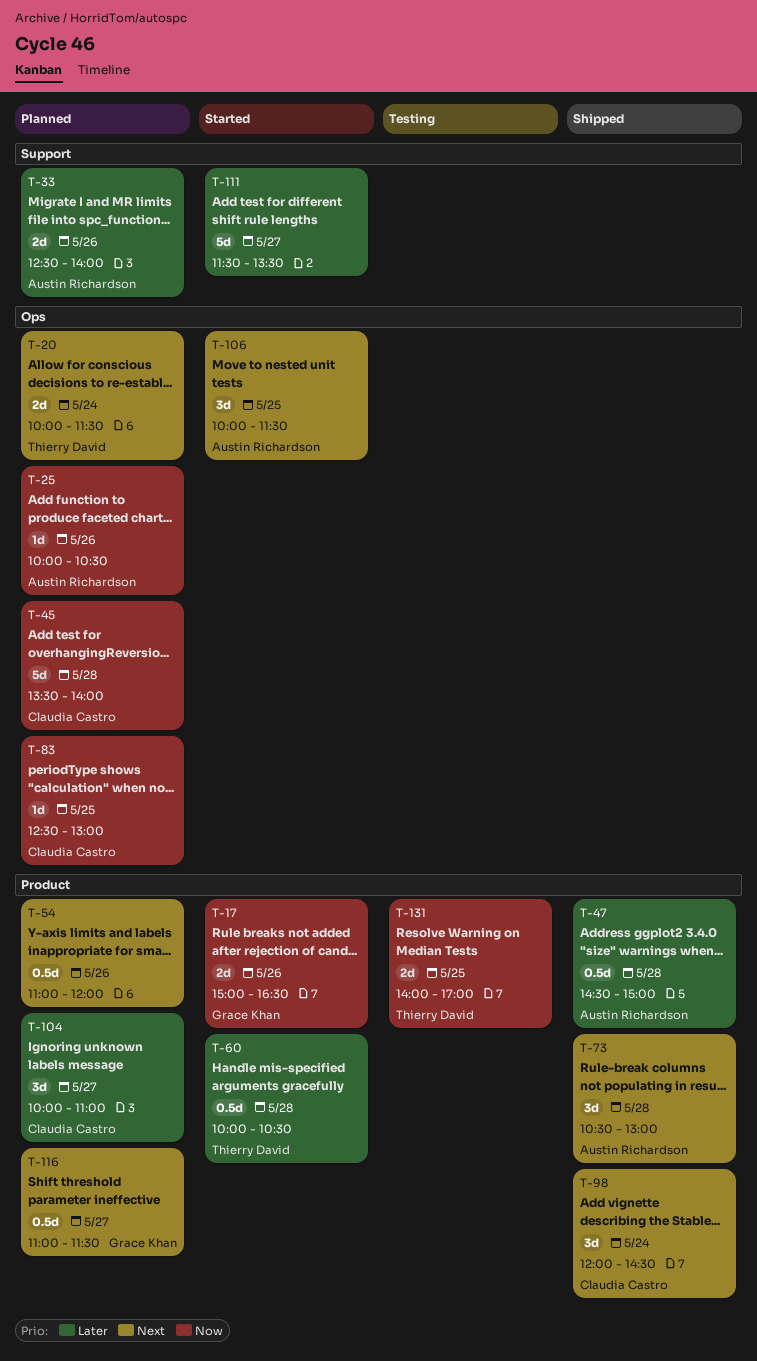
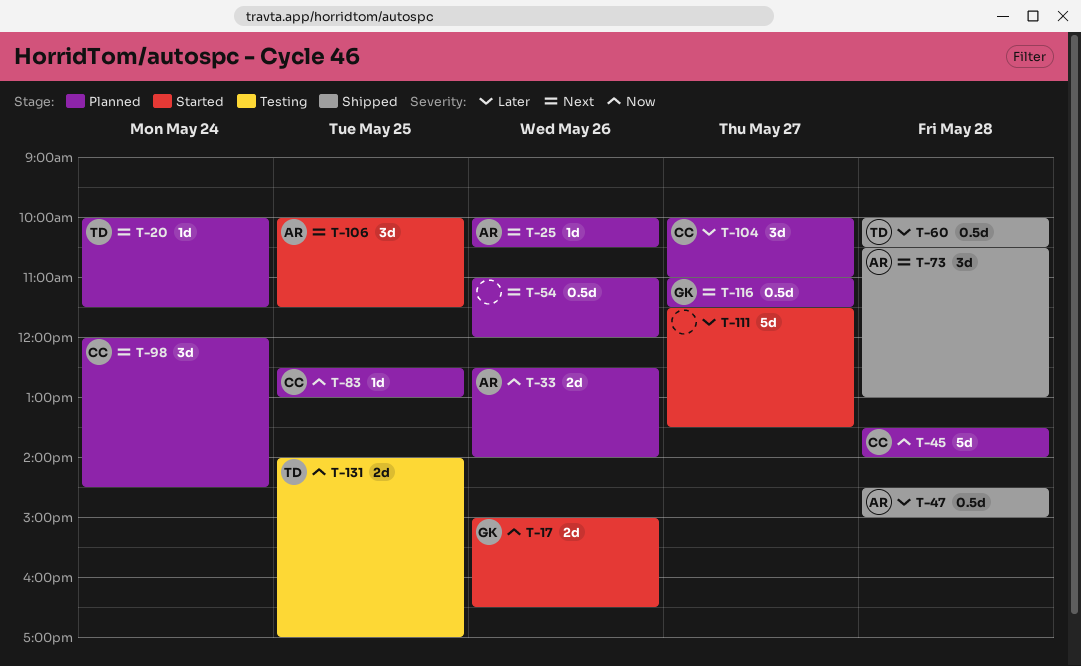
T-20, estimate: 2d -> 1d
T-25, priority: Now -> Next
T-33, priority: Later -> Now
T-60, status: Started -> Shipped
T-98, status: Shipped -> Planned

